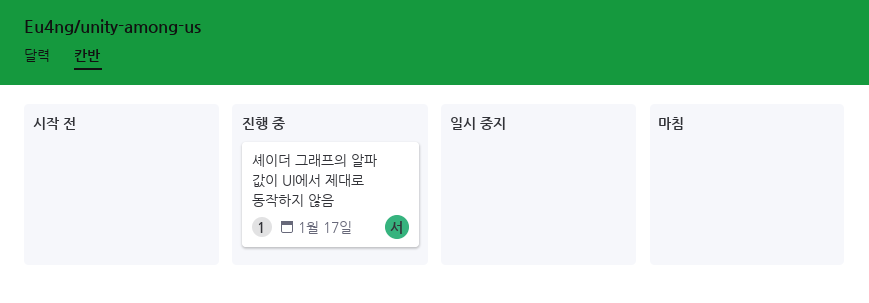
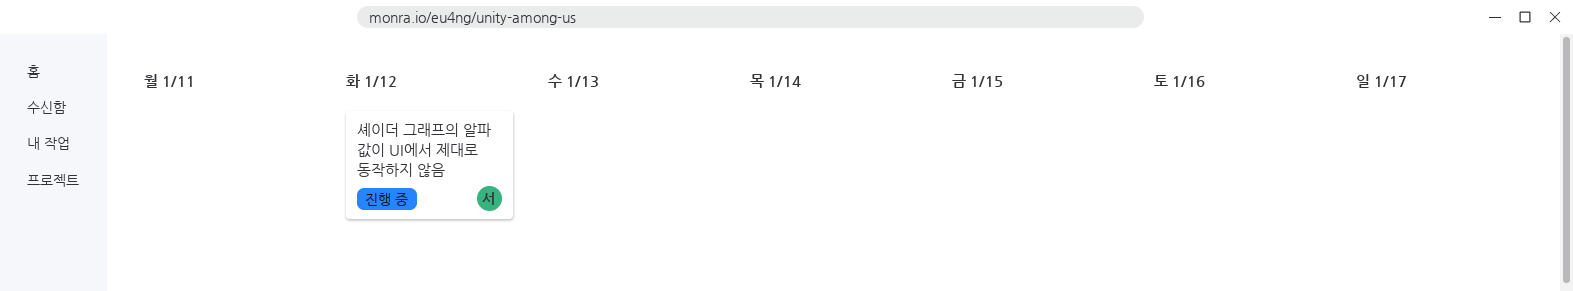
셰이더 그래프의 알파 값이 UI에서 제대로 동작하지 않음, due: Jan 17 -> Jan 12

